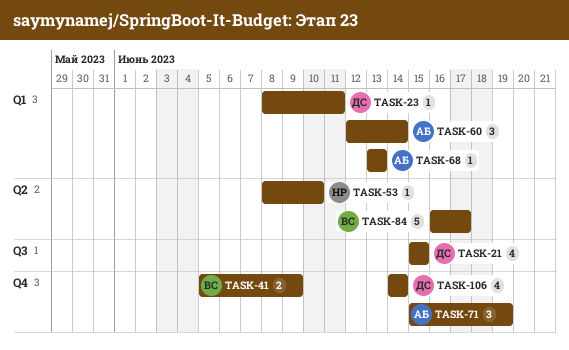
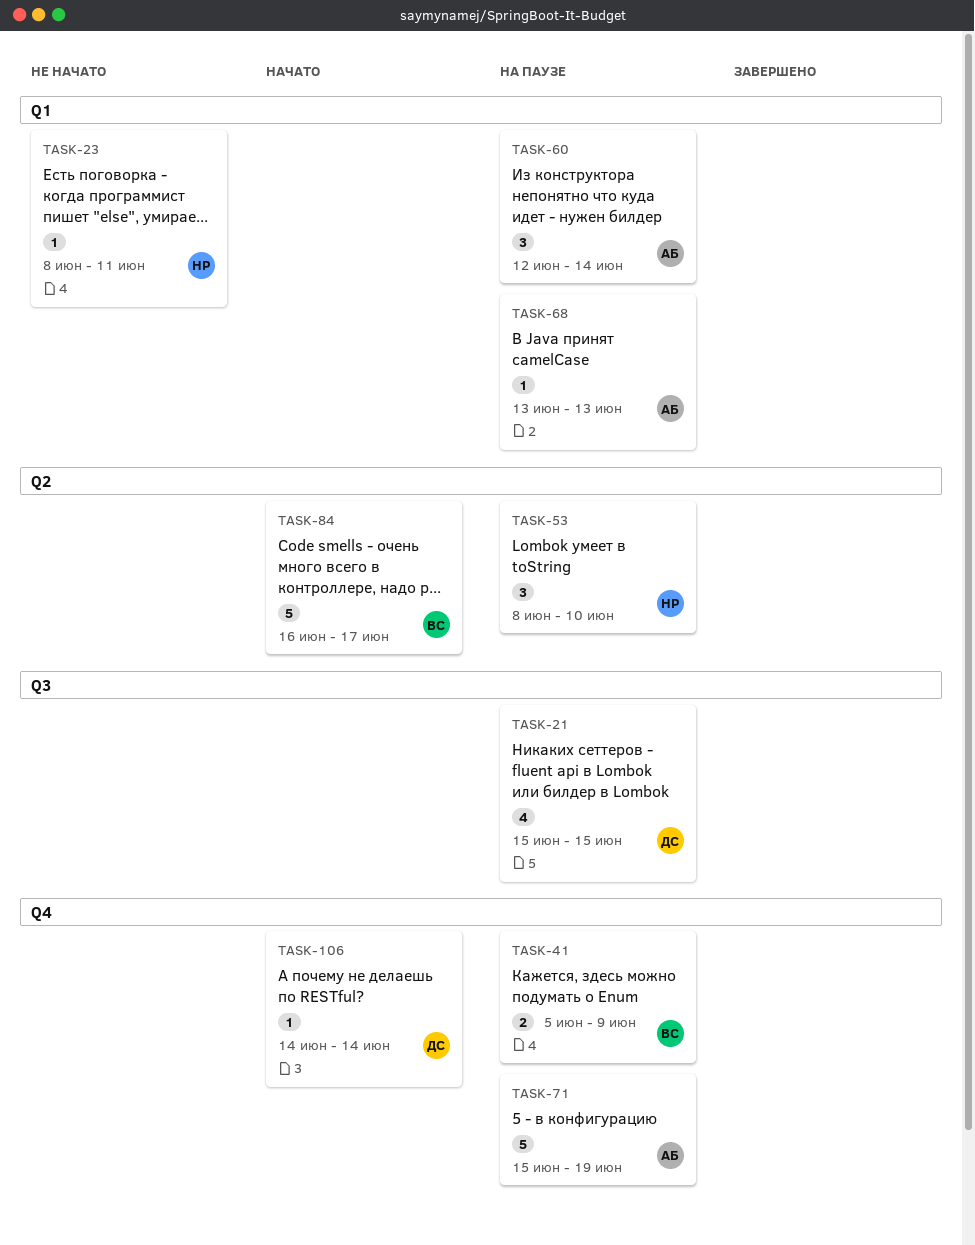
TASK-23, owner: ДС -> НР
TASK-53, estimate: 1 -> 3
TASK-71, estimate: 3 -> 5
TASK-106, estimate: 4 -> 1

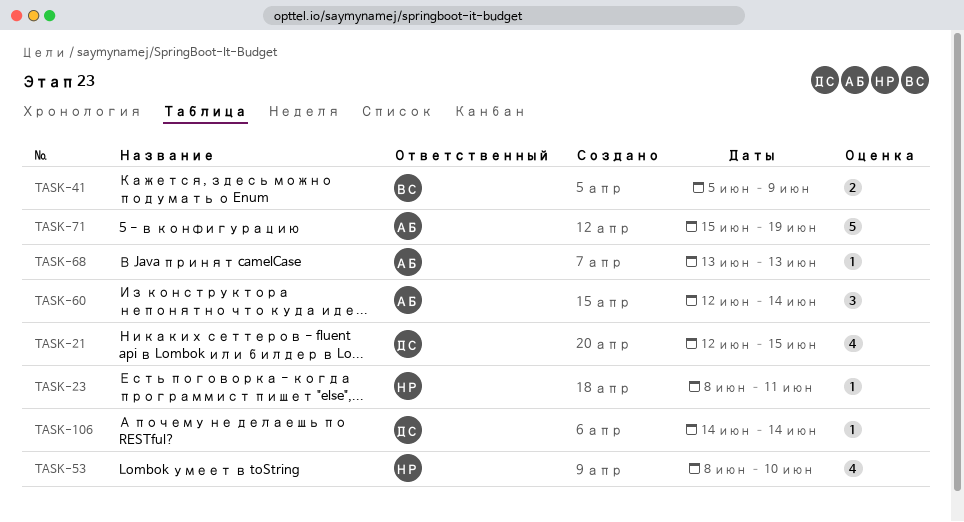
TASK-21, start: Jun 15 -> Jun 12
TASK-53, estimate: 3 -> 4
TASK-84: present -> none

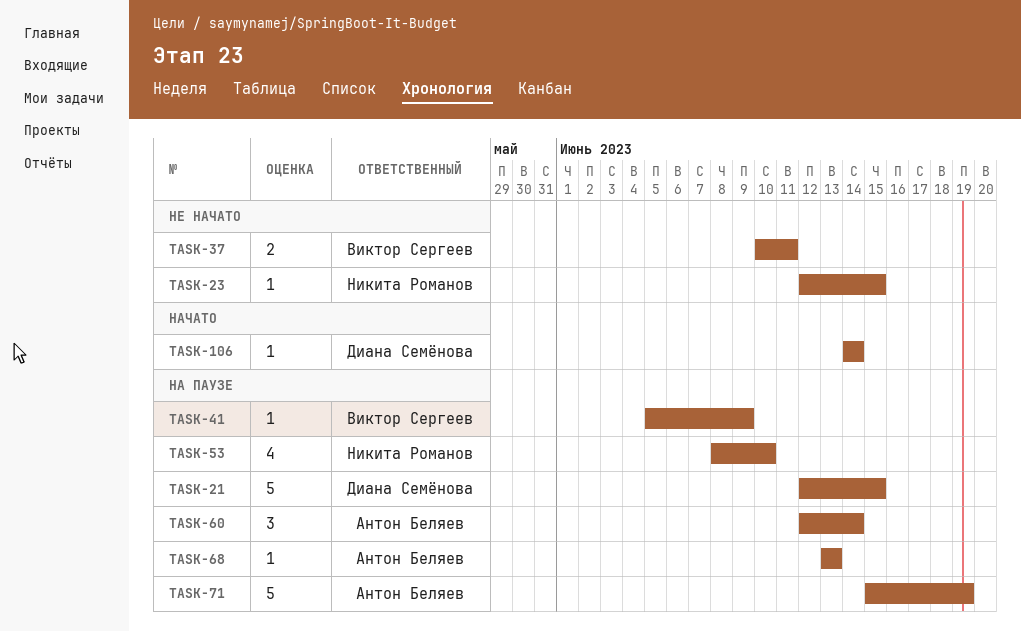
TASK-21, estimate: 4 -> 5
TASK-23, start: Jun 8 -> Jun 12
TASK-23, due: Jun 11 -> Jun 15
TASK-37: none -> present
TASK-41, estimate: 2 -> 1

